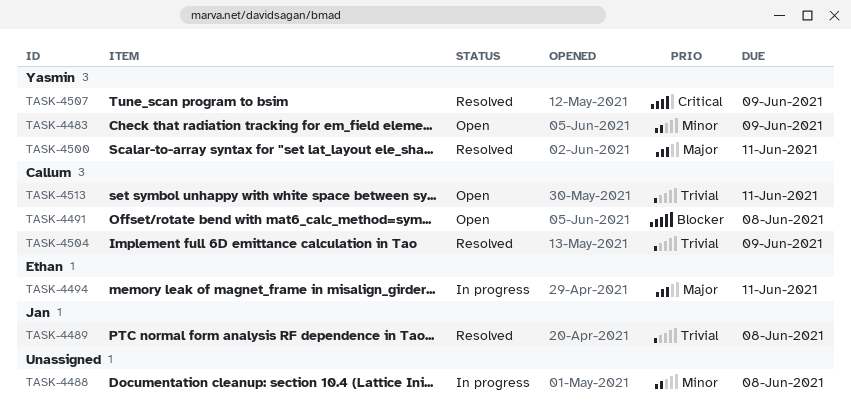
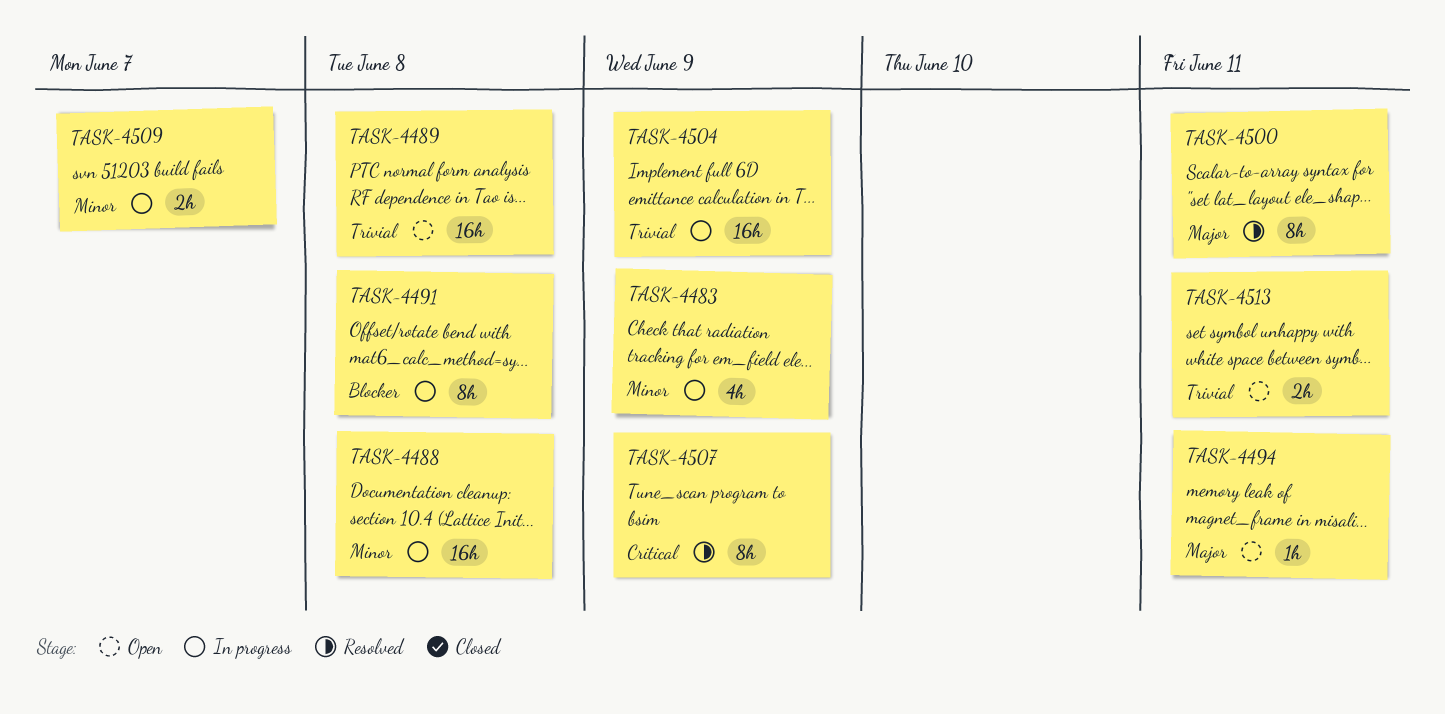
TASK-4483, status: Open -> In progress
TASK-4489, status: Resolved -> Open
TASK-4491, status: Open -> In progress
TASK-4494, status: In progress -> Open
TASK-4504, status: Resolved -> In progress
TASK-4509: none -> present

